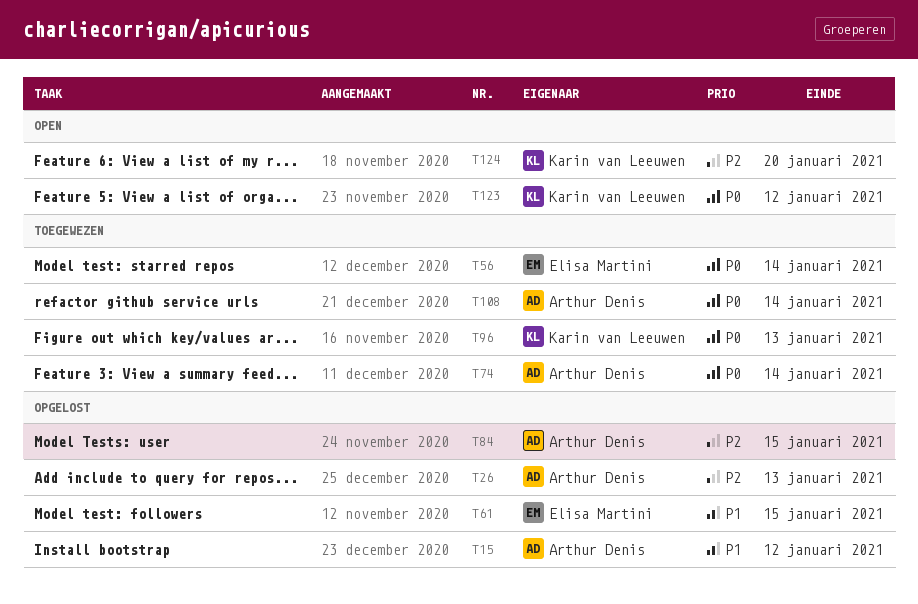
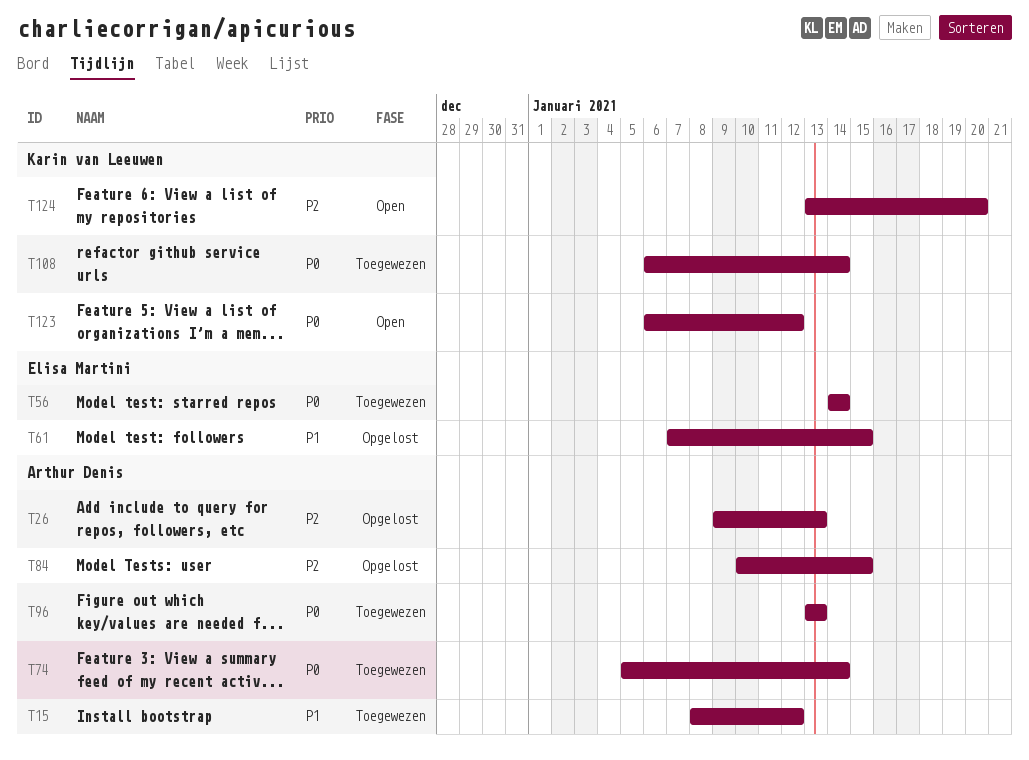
T15, status: Opgelost -> Toegewezen
T96, owner: Karin van Leeuwen -> Arthur Denis
T108, owner: Arthur Denis -> Karin van Leeuwen

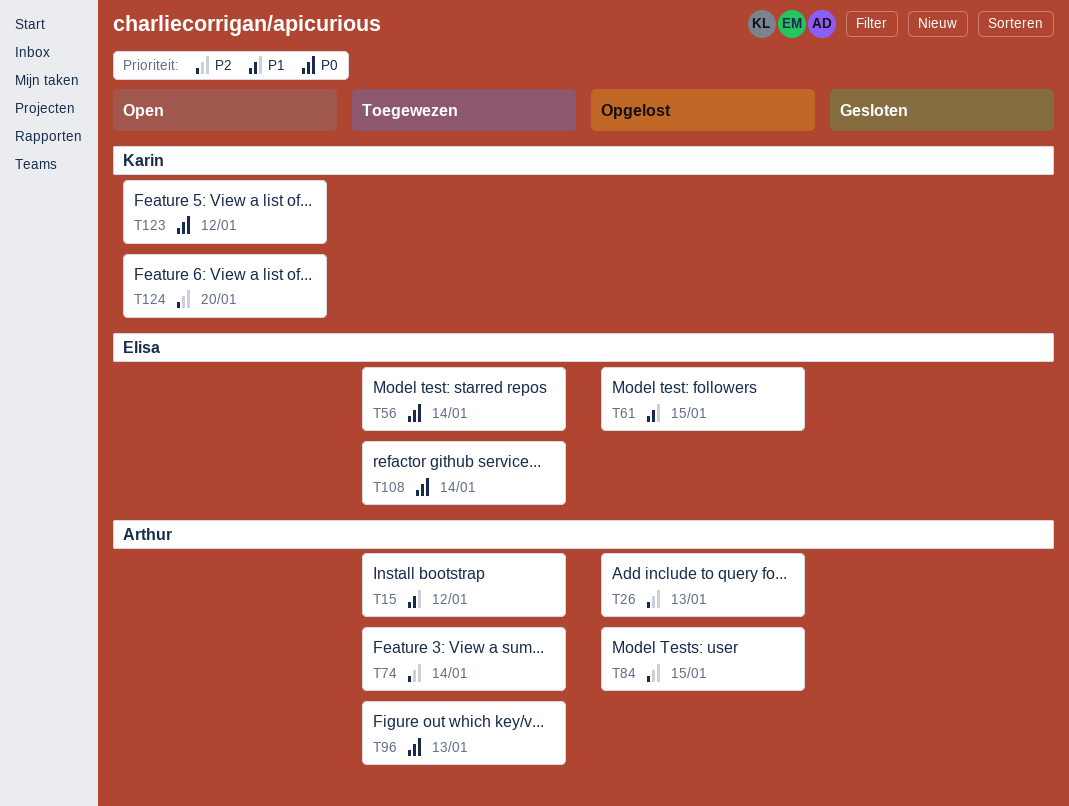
T74, priority: P0 -> P2
T108, owner: Karin van Leeuwen -> Elisa Martini

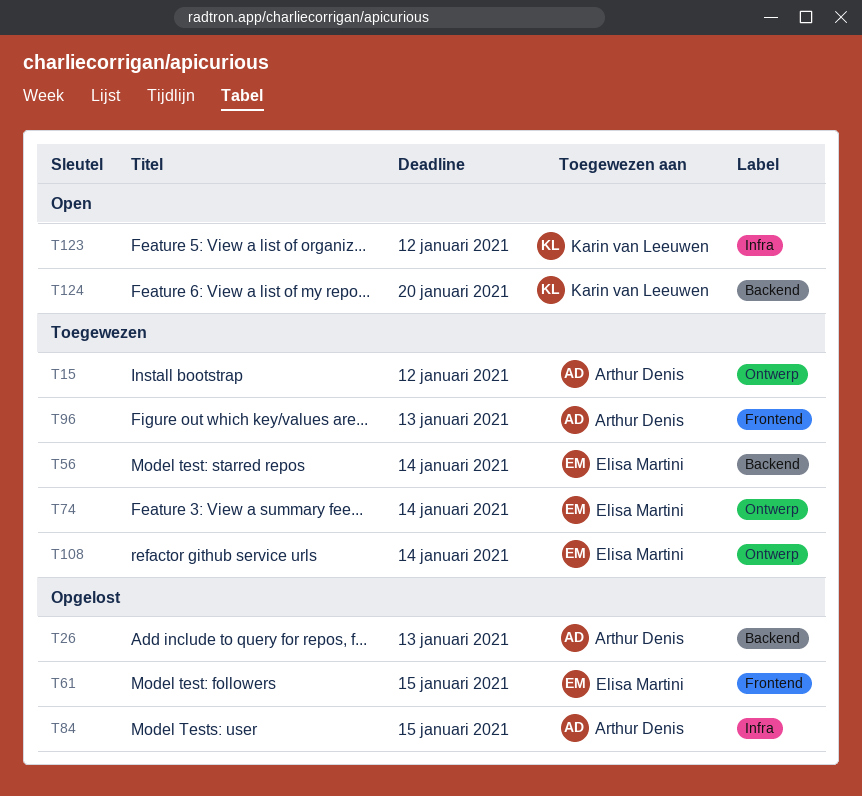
T74, owner: Arthur Denis -> Elisa Martini

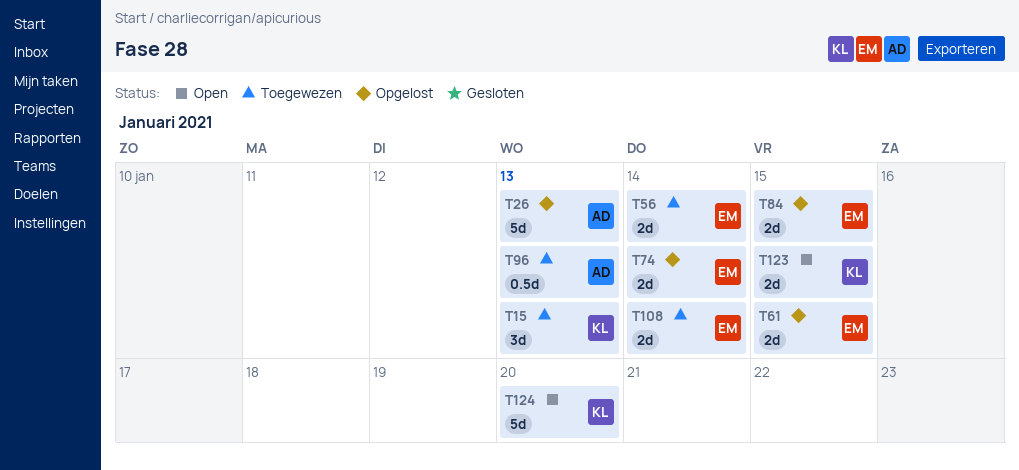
T15, owner: Arthur Denis -> Karin van Leeuwen
T15, due: Jan 12 -> Jan 13
T74, status: Toegewezen -> Opgelost
T84, owner: Arthur Denis -> Elisa Martini
T123, due: Jan 12 -> Jan 15

